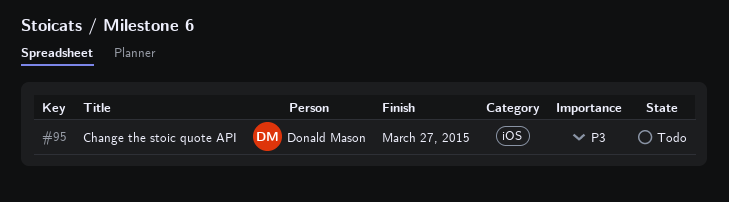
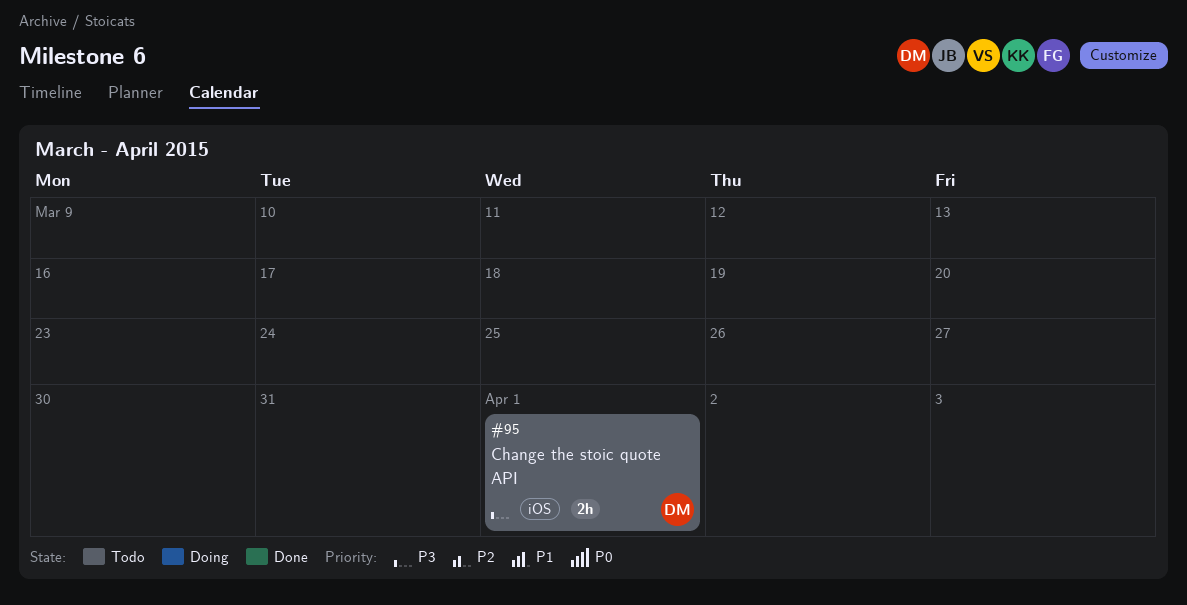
#95, due: Mar 27 -> Apr 1

